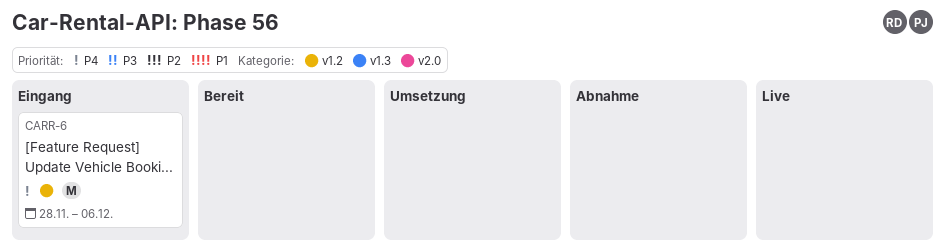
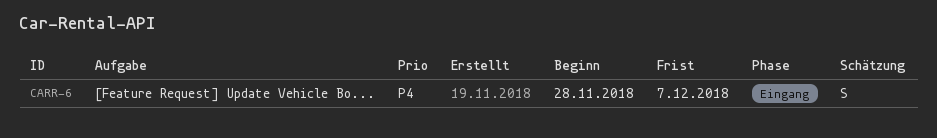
CARR-6, estimate: M -> S
CARR-6, due: Dec 6 -> Dec 7

